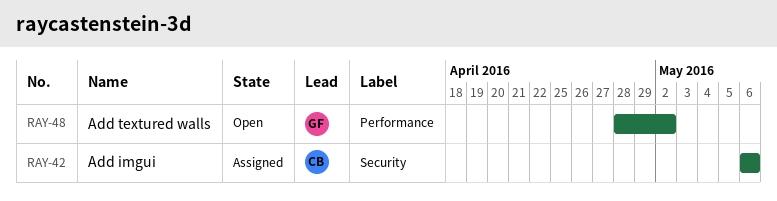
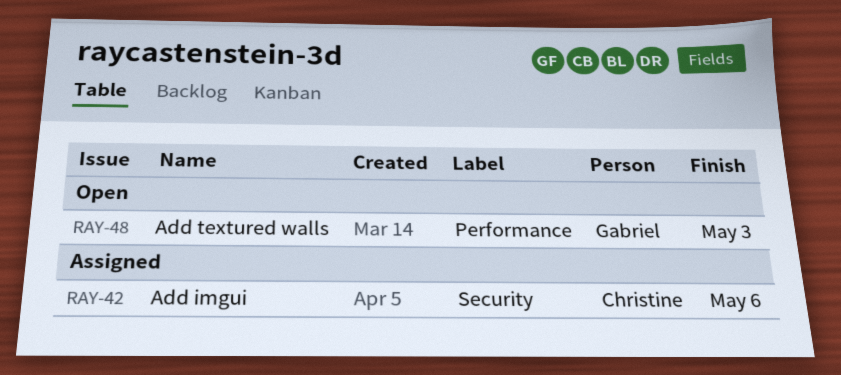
RAY-48, due: May 2 -> May 3

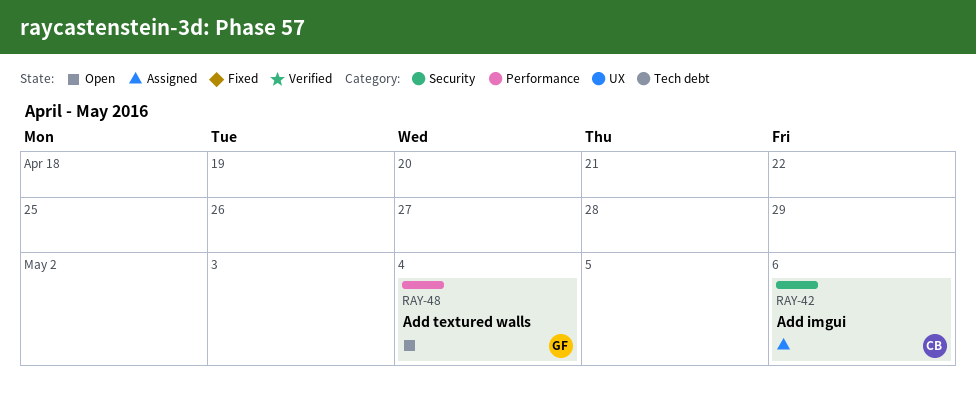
RAY-48, due: May 3 -> May 4

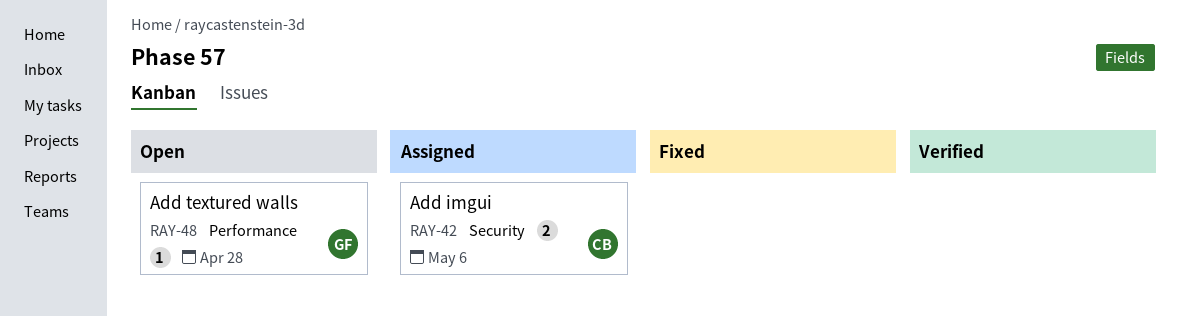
RAY-48, due: May 4 -> Apr 28

